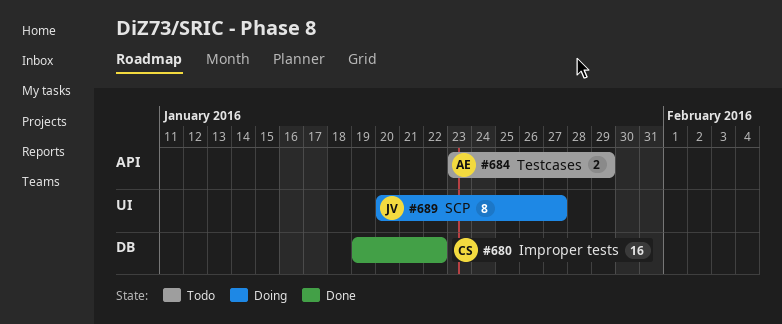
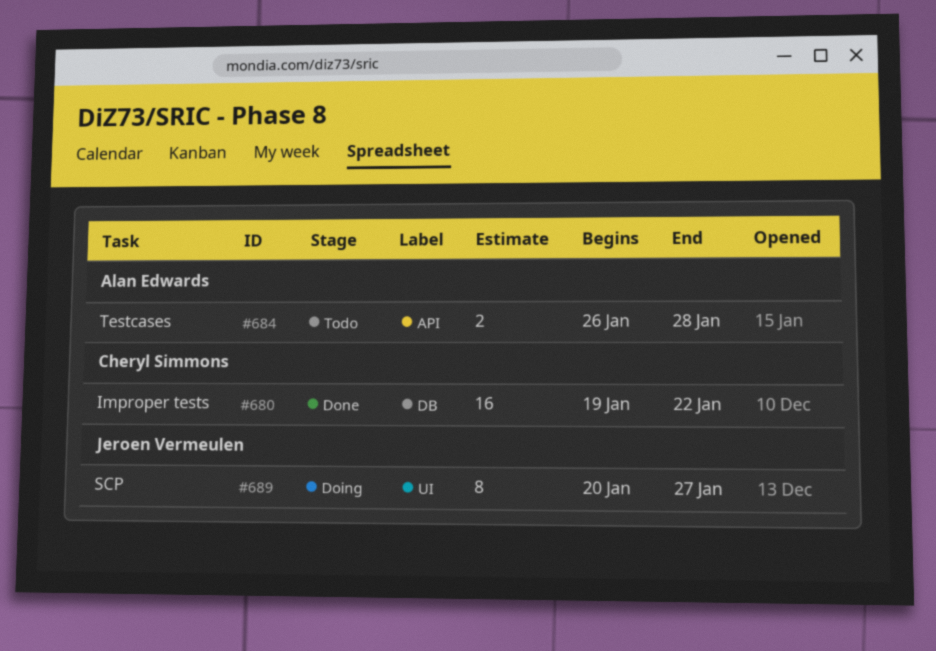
#684, start: Jan 23 -> Jan 26
#684, due: Jan 29 -> Jan 28

